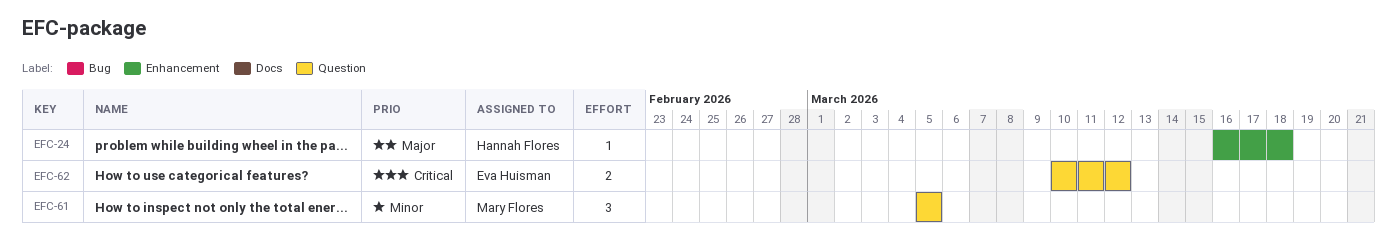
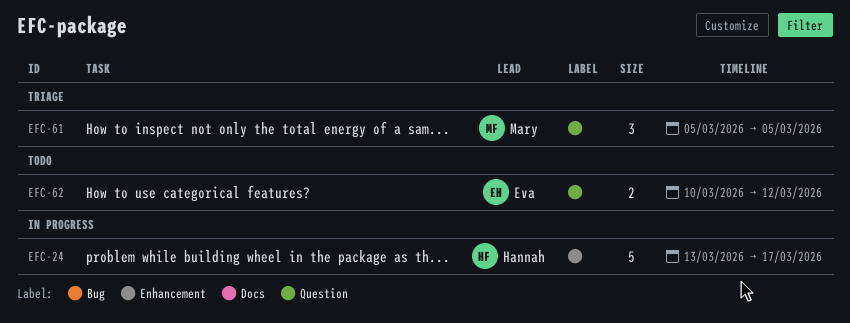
EFC-24, estimate: 1 -> 5
EFC-24, start: Mar 16 -> Mar 13
EFC-24, due: Mar 18 -> Mar 17

